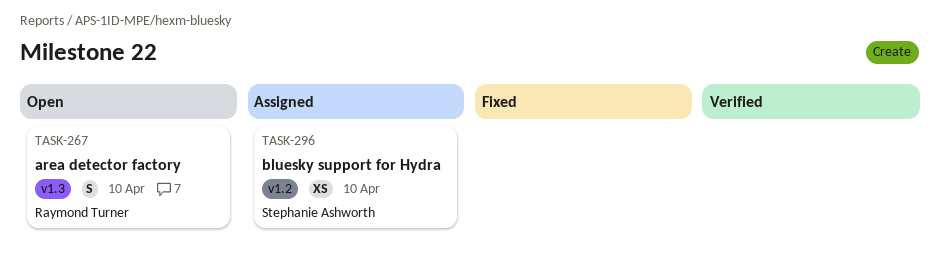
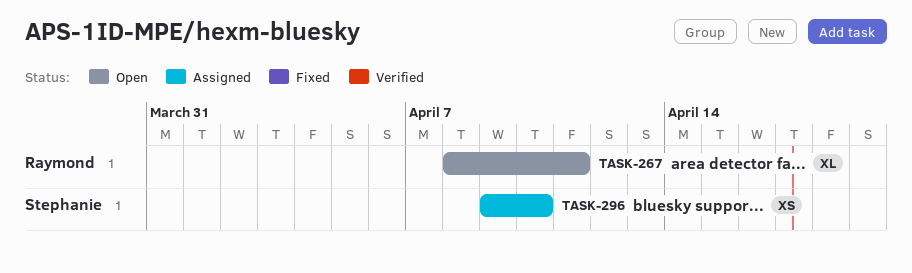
TASK-267, estimate: S -> XL
TASK-267, due: Apr 10 -> Apr 11

